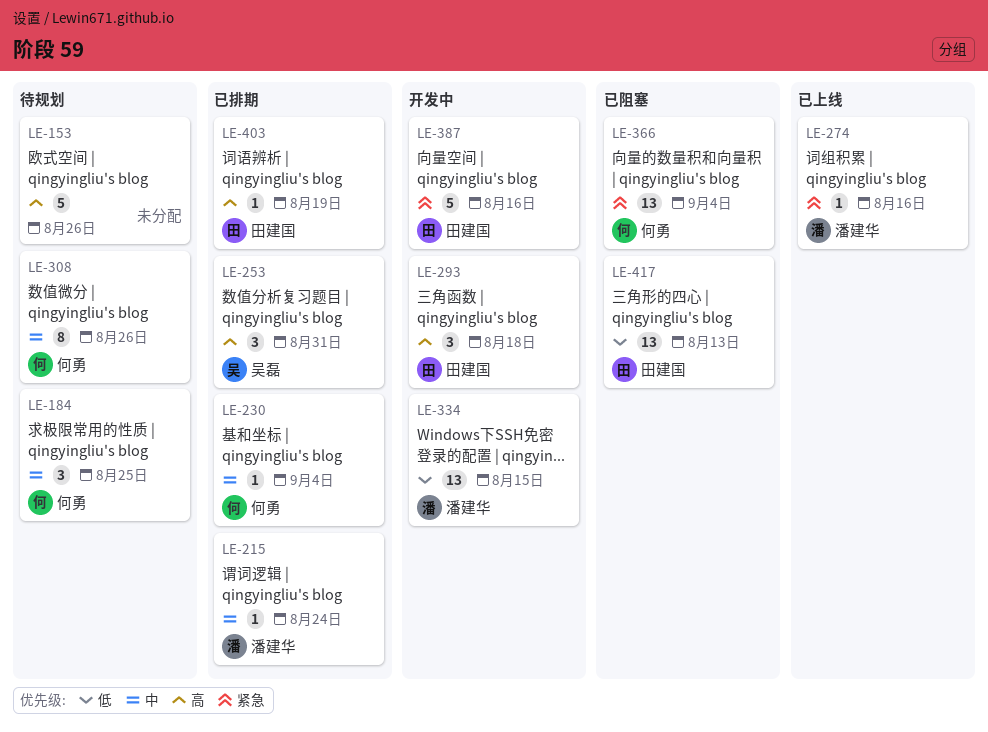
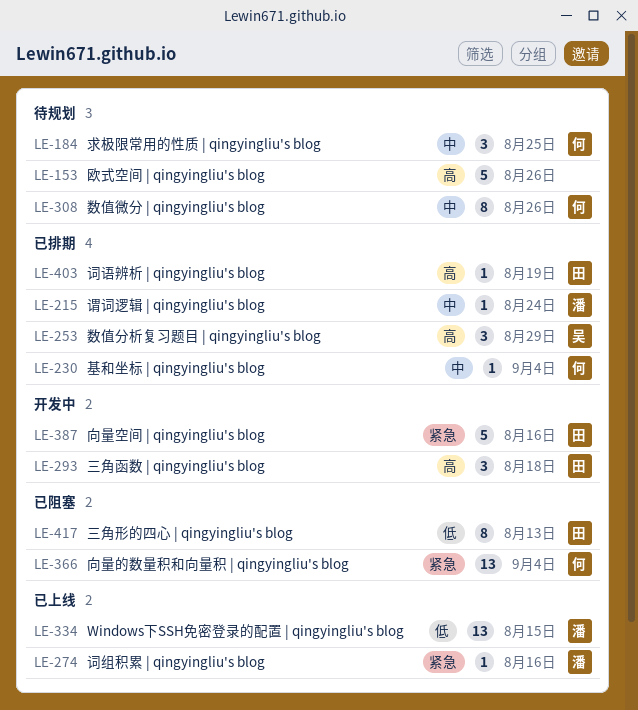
LE-253, due: Aug 31 -> Aug 29
LE-334, status: 开发中 -> 已上线
LE-417, estimate: 13 -> 8

